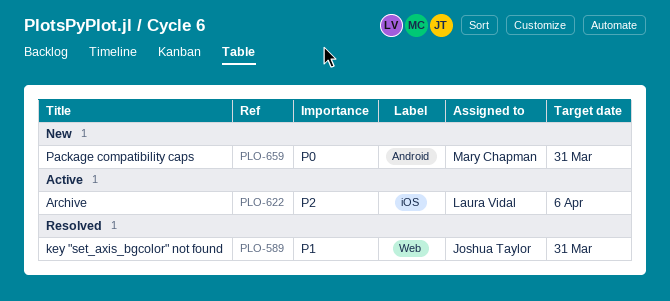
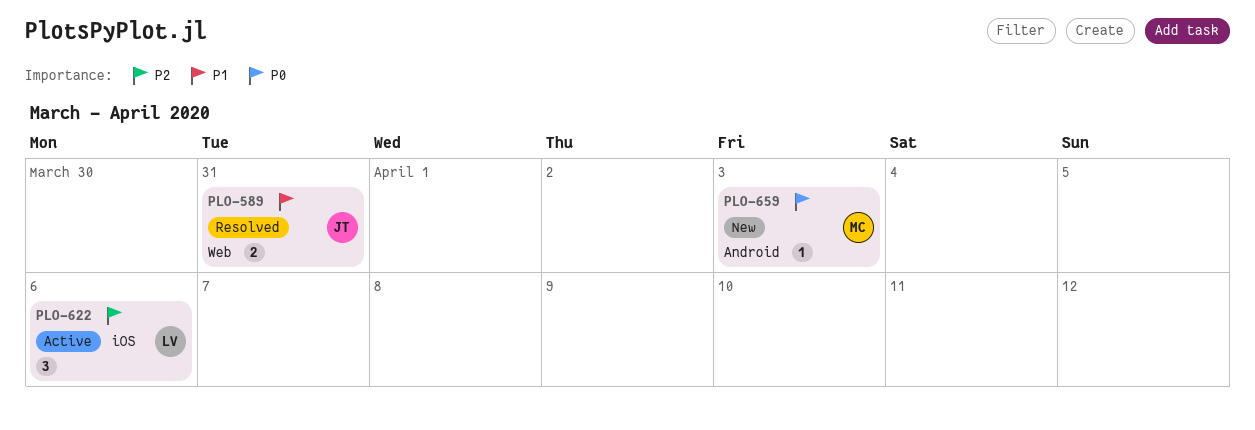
PLO-659, due: Mar 31 -> Apr 3

